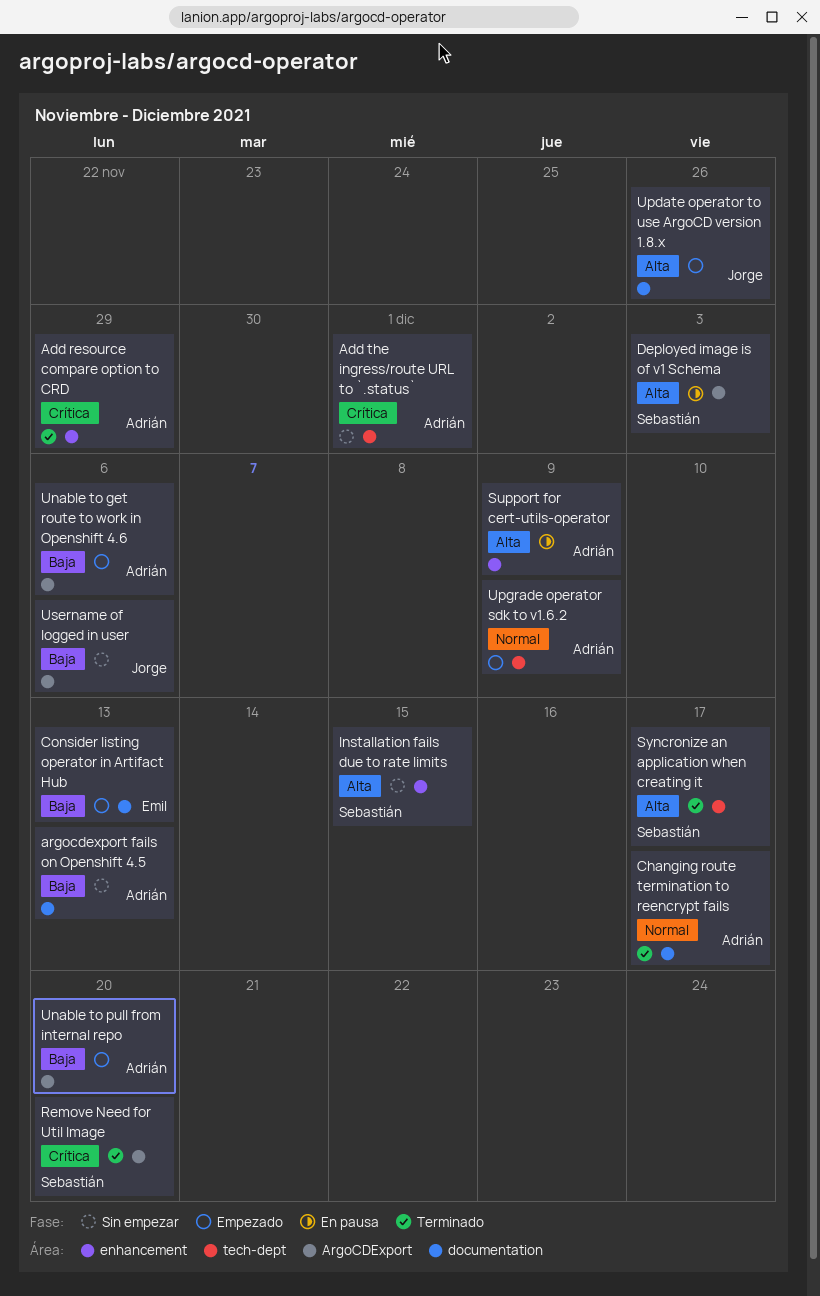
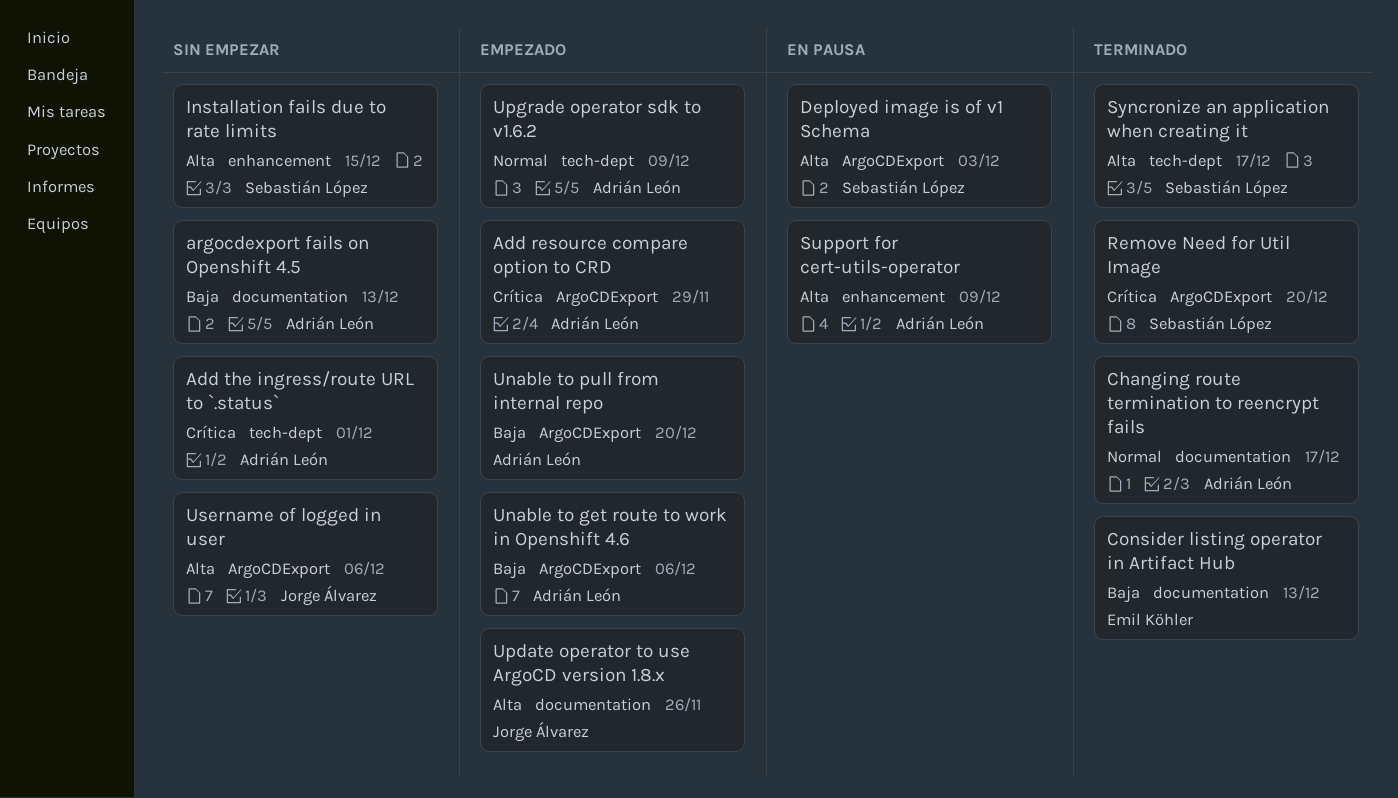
Add resource compare option to CRD, status: Terminado -> Empezado
Add resource compare option to CRD, label: enhancement -> ArgoCDExport
Consider listing operator in Artifact Hub, status: Empezado -> Terminado
Username of logged in user, priority: Baja -> Alta

